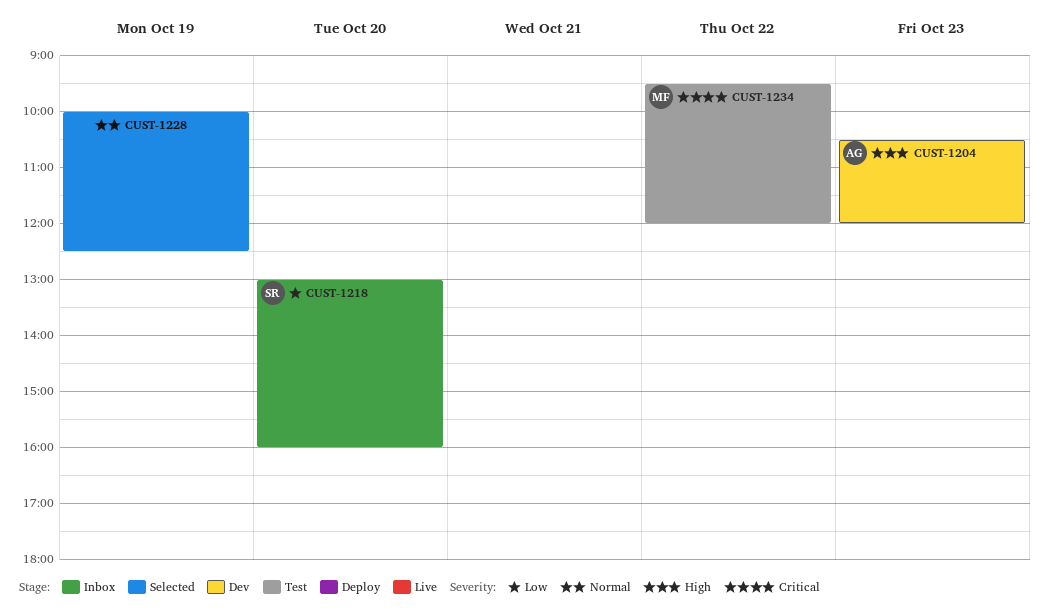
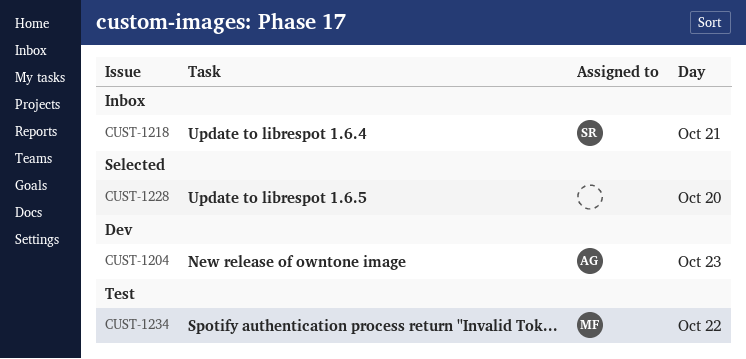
CUST-1218, day: Oct 20 -> Oct 21
CUST-1228, day: Oct 19 -> Oct 20

